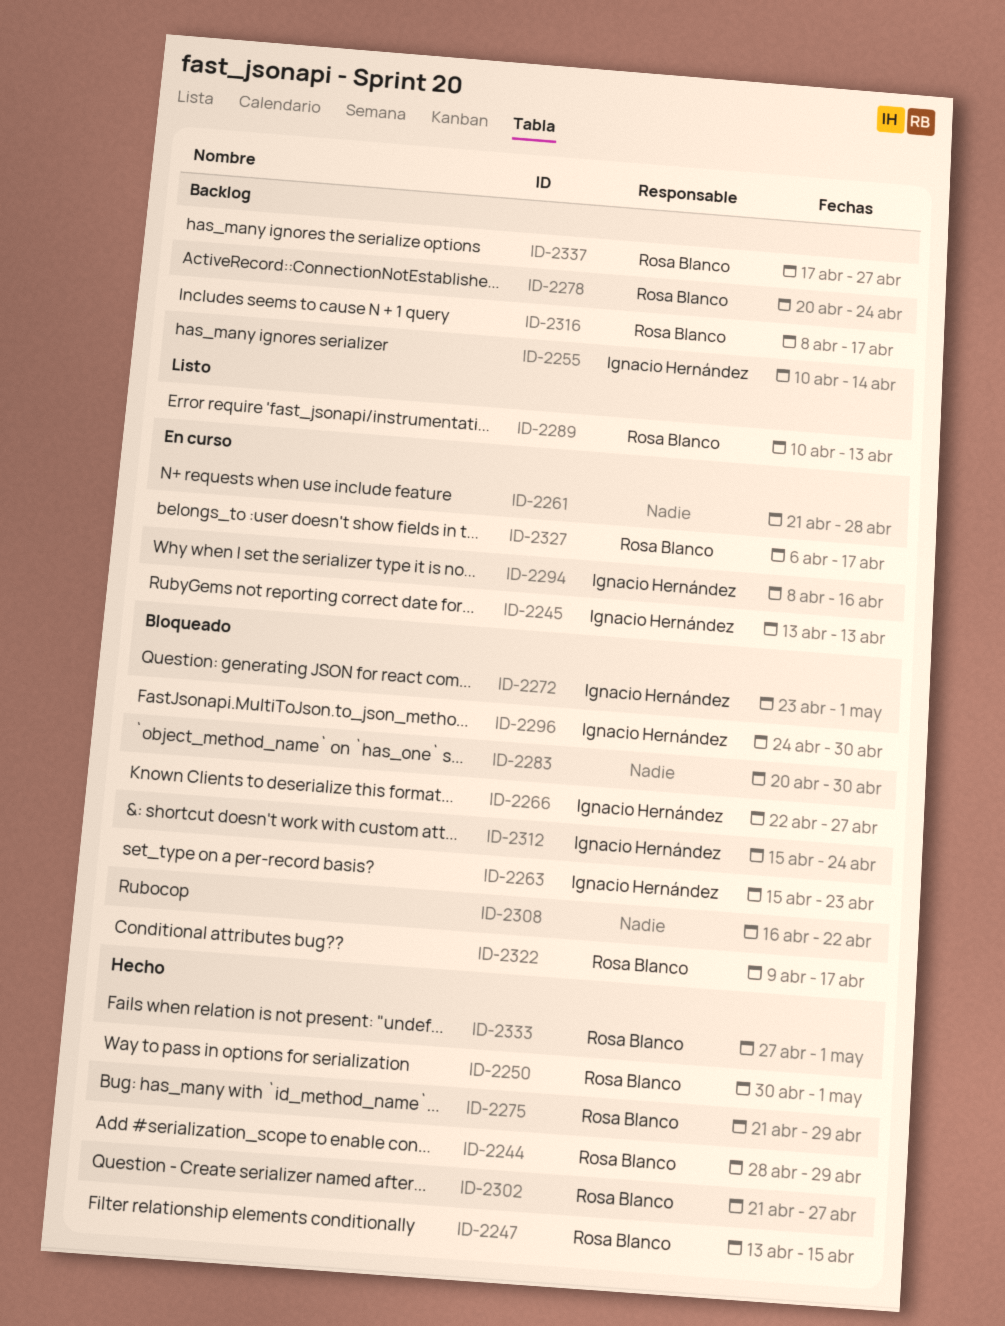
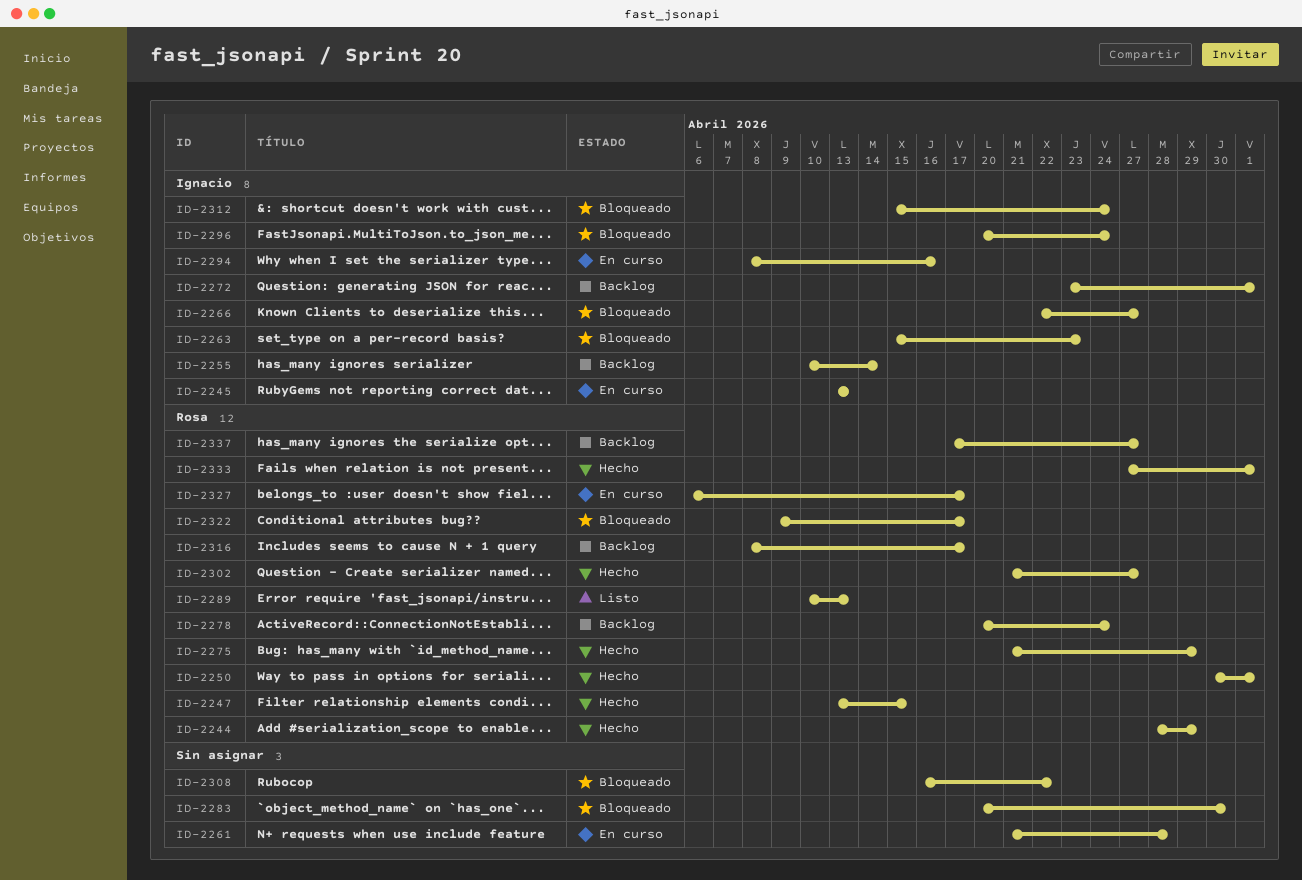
ID-2272, status: Bloqueado -> Backlog
ID-2296, start: Apr 24 -> Apr 20
ID-2296, due: Apr 30 -> Apr 24

